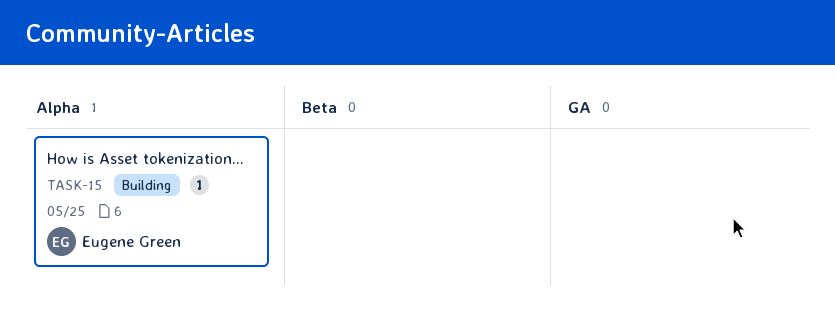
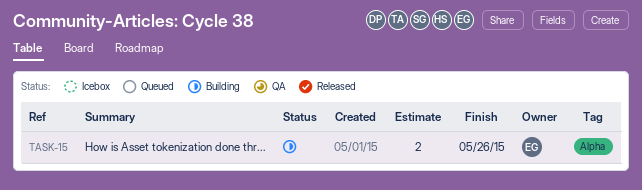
TASK-15, estimate: 1 -> 2
TASK-15, due: May 25 -> May 26

